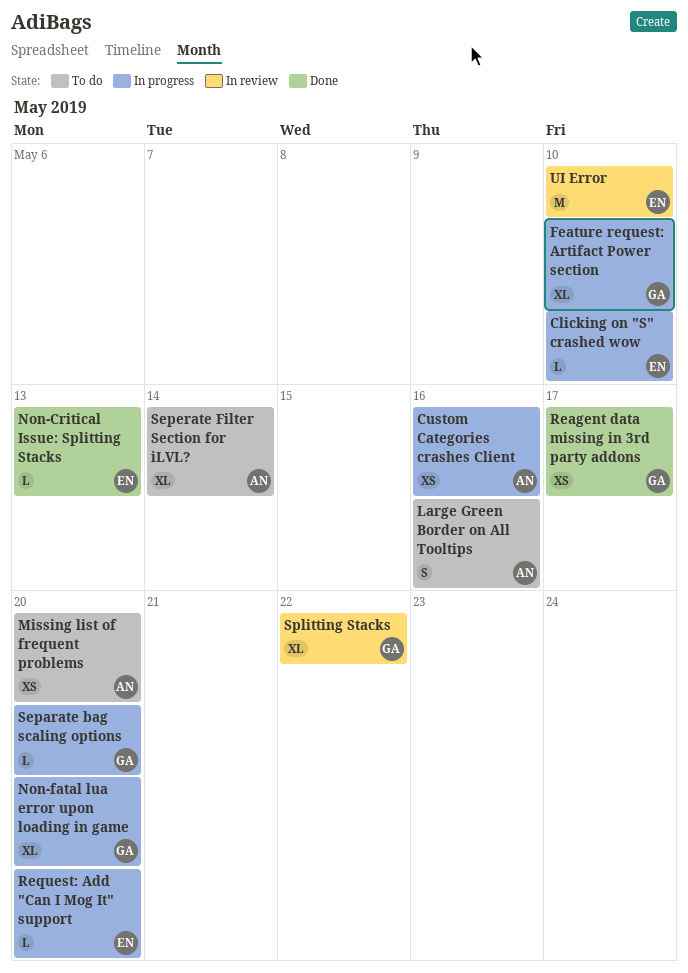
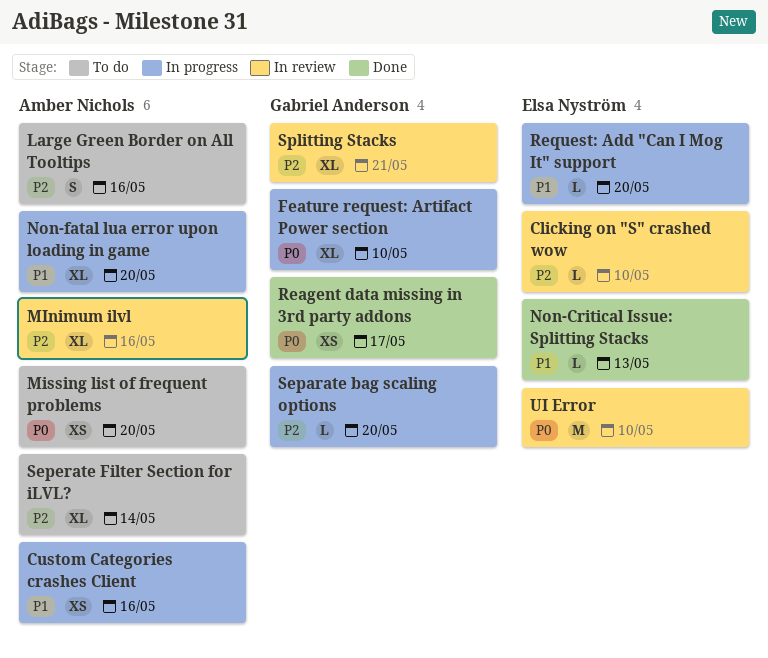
Clicking on "S" crashed wow, status: In progress -> In review
MInimum ilvl: none -> present
Non-fatal lua error upon loading in game, owner: Gabriel Anderson -> Amber Nichols
Splitting Stacks, due: May 22 -> May 21

